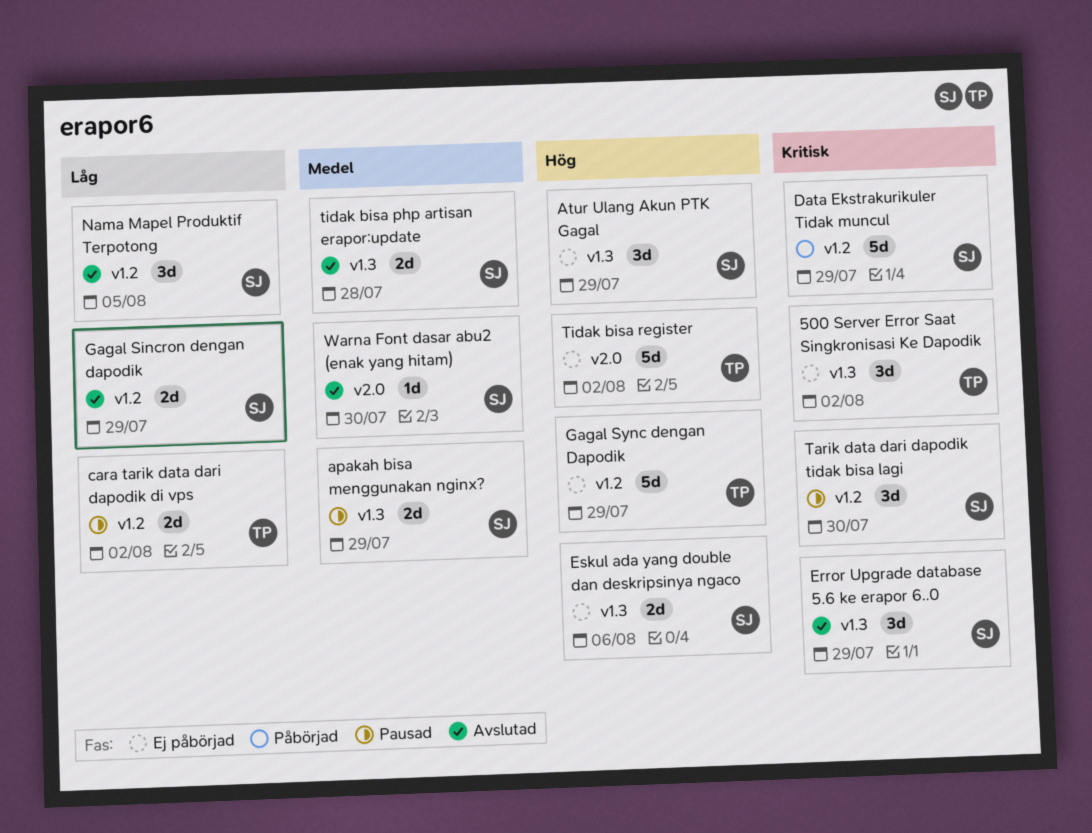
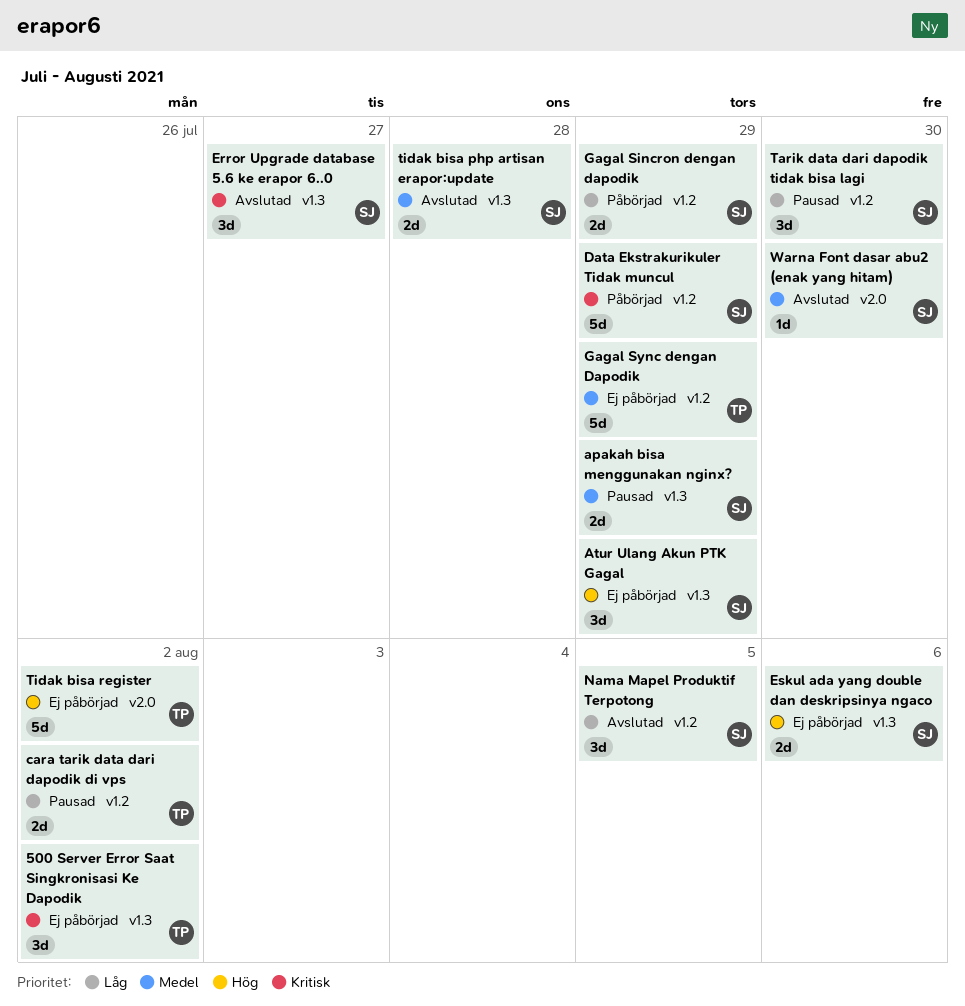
Error Upgrade database 5.6 ke erapor 6..0, due: Jul 29 -> Jul 27
Gagal Sincron dengan dapodik, status: Avslutad -> Påbörjad
Gagal Sync dengan Dapodik, priority: Hög -> Medel
Tarik data dari dapodik tidak bisa lagi, priority: Kritisk -> Låg

